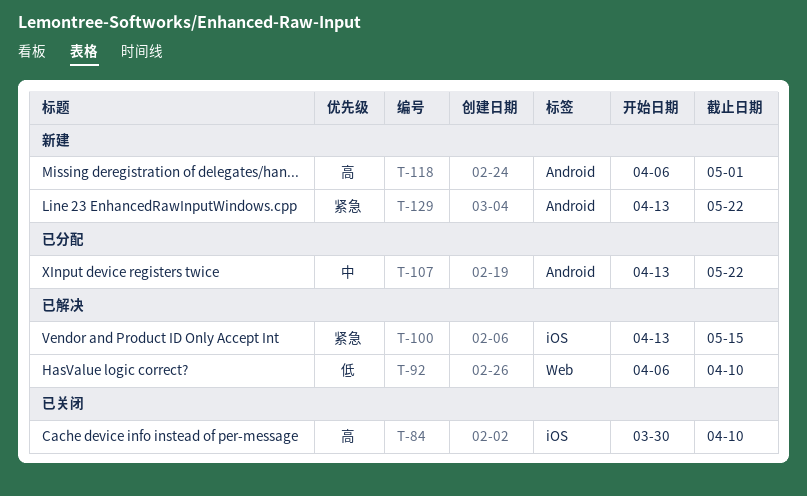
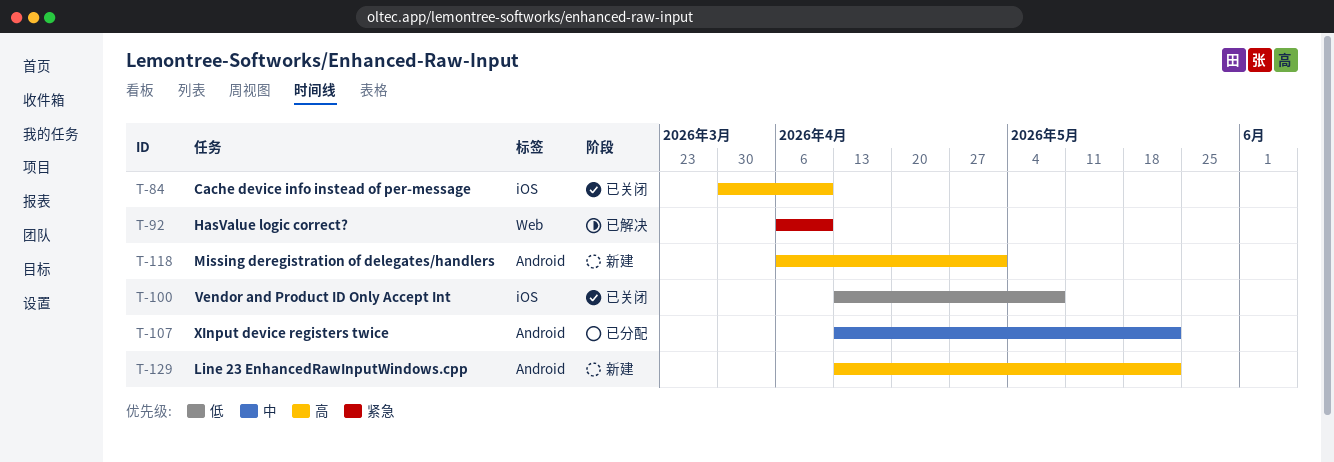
T-92, priority: 低 -> 紧急
T-100, status: 已解决 -> 已关闭
T-100, priority: 紧急 -> 低
T-100, due: May 15 -> May 8
T-129, priority: 紧急 -> 高

